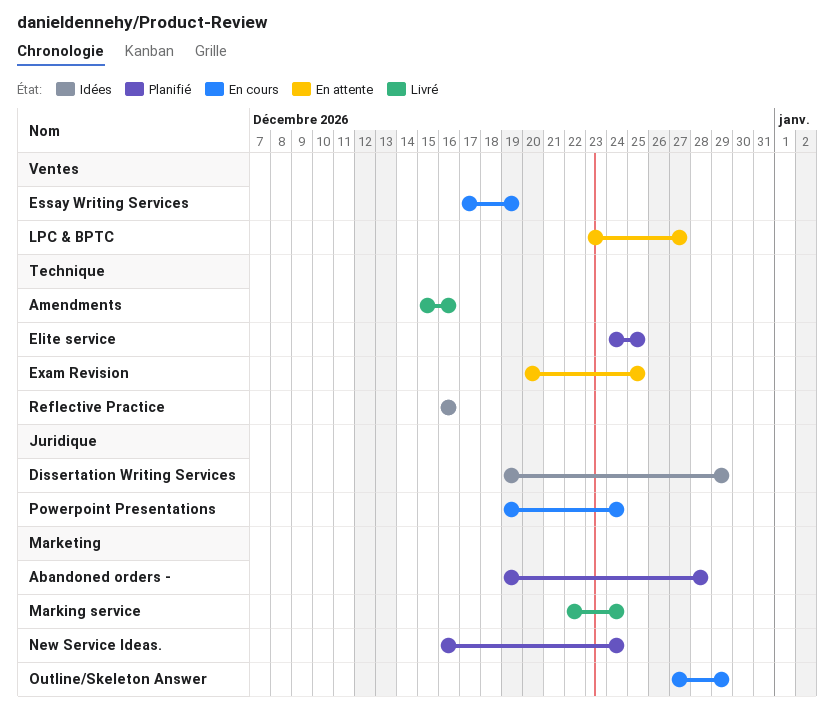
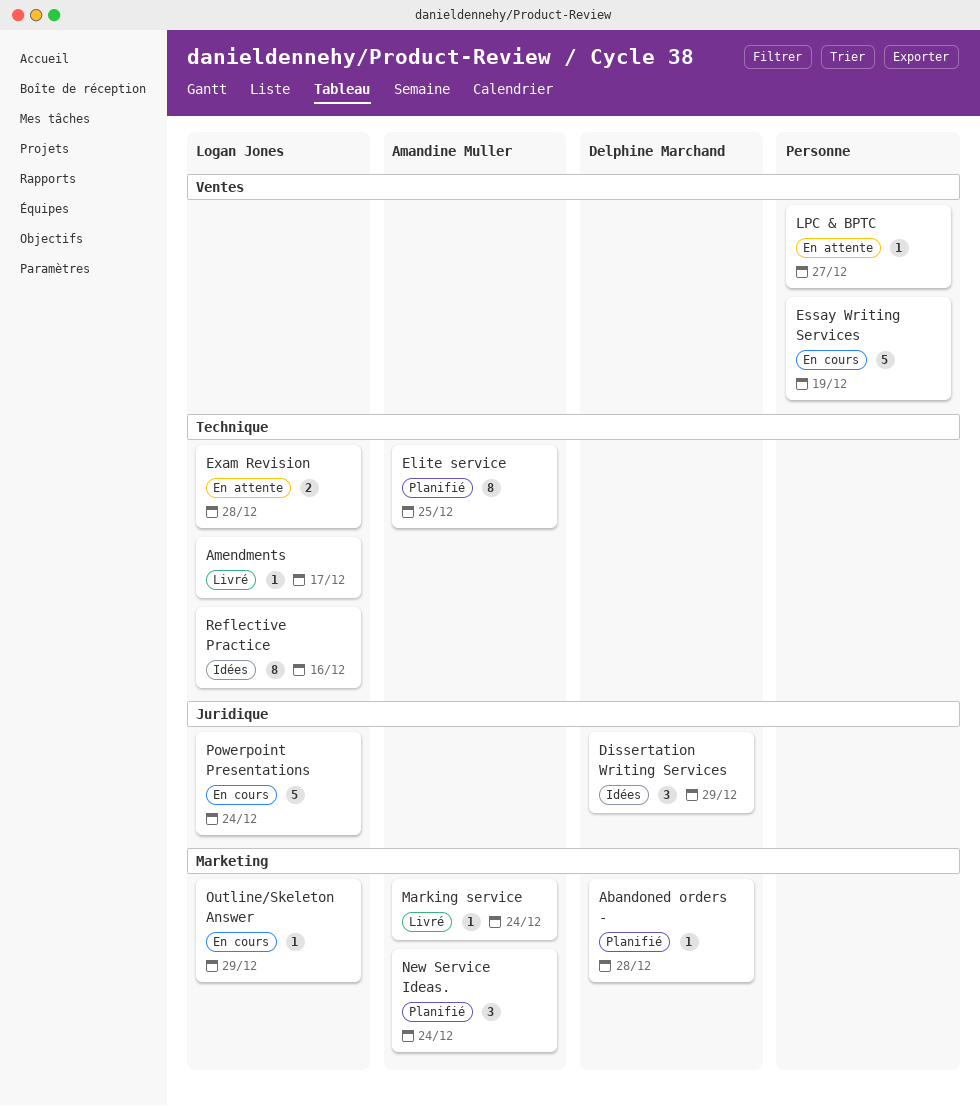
Amendments, due: Dec 16 -> Dec 17
Exam Revision, due: Dec 25 -> Dec 28

